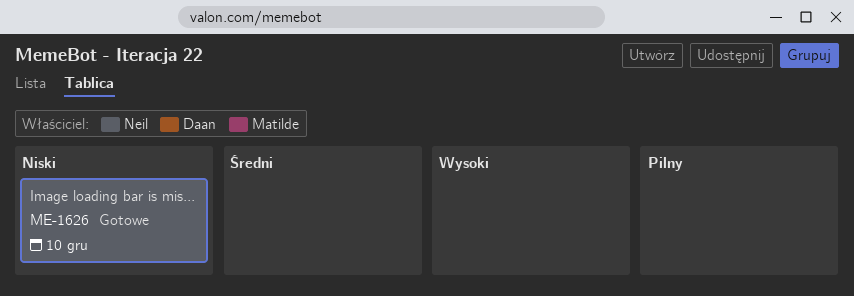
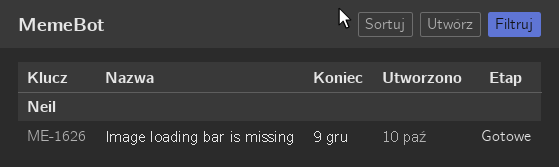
ME-1626, due: Dec 10 -> Dec 9

